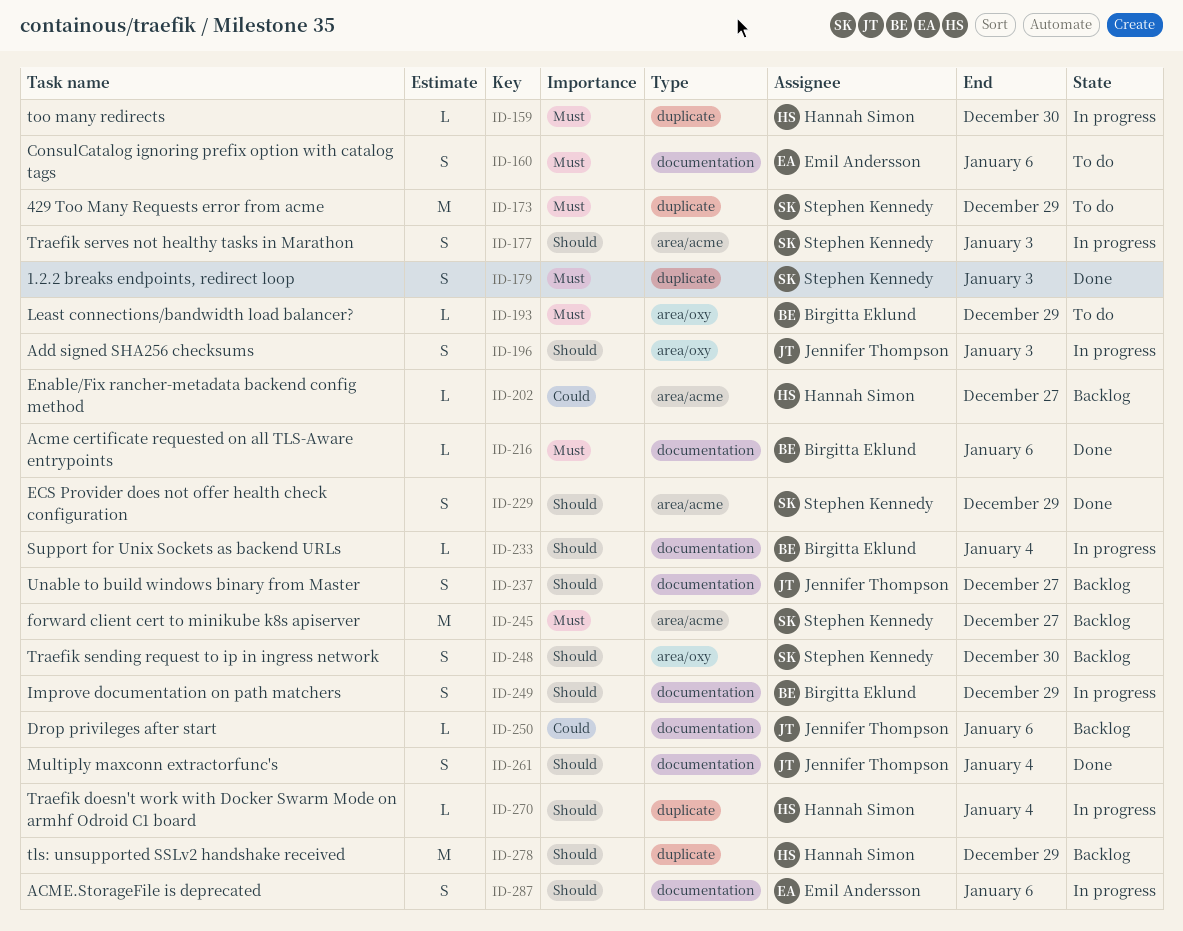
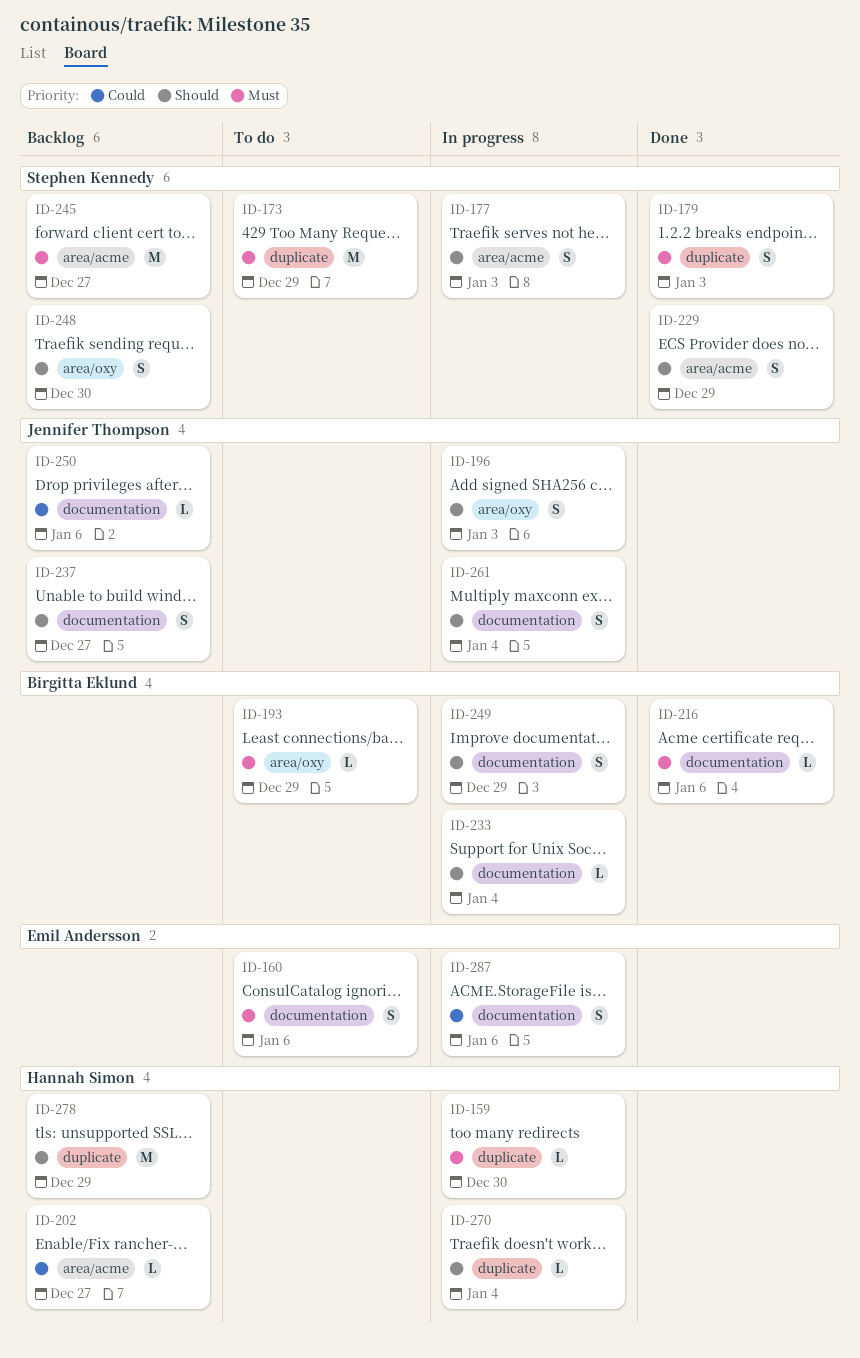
ID-261, status: Done -> In progress
ID-287, priority: Should -> Could

